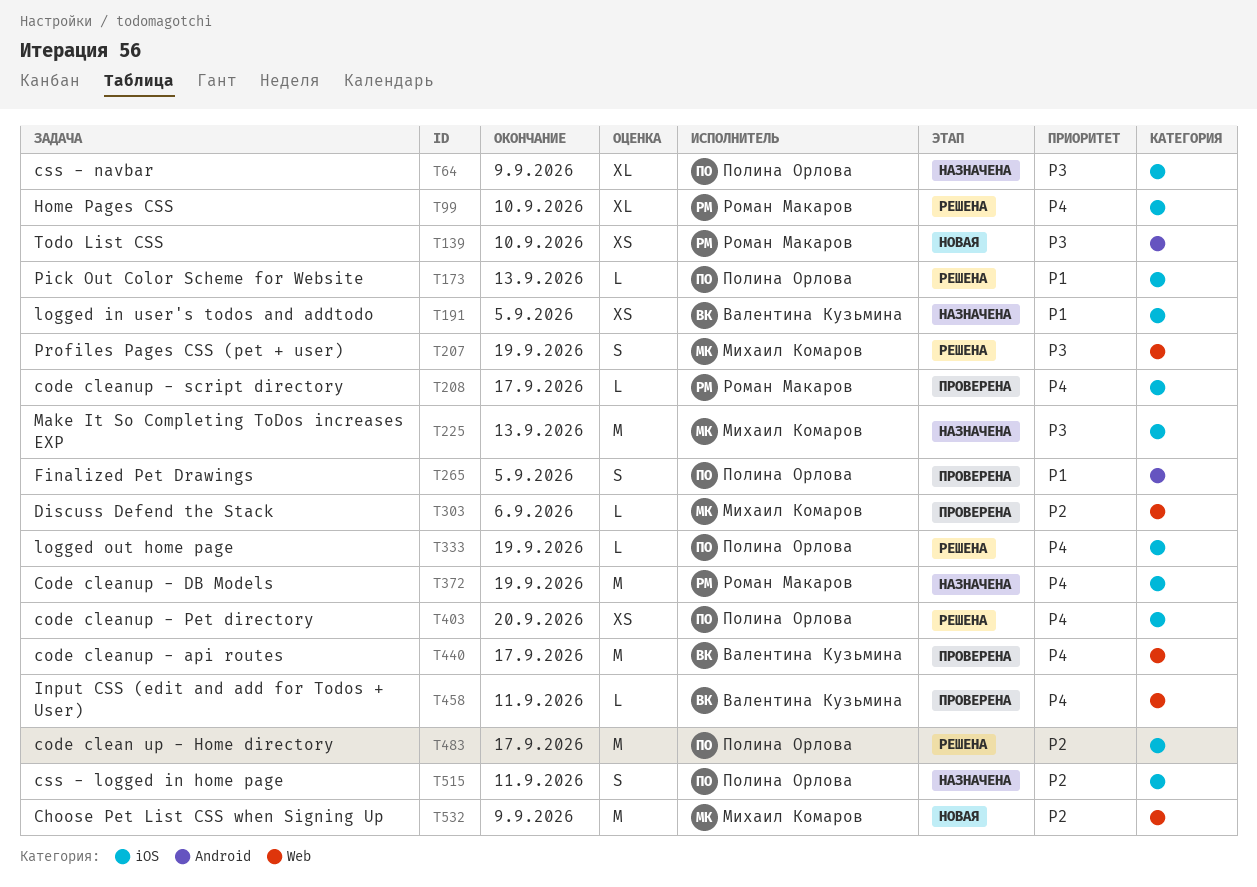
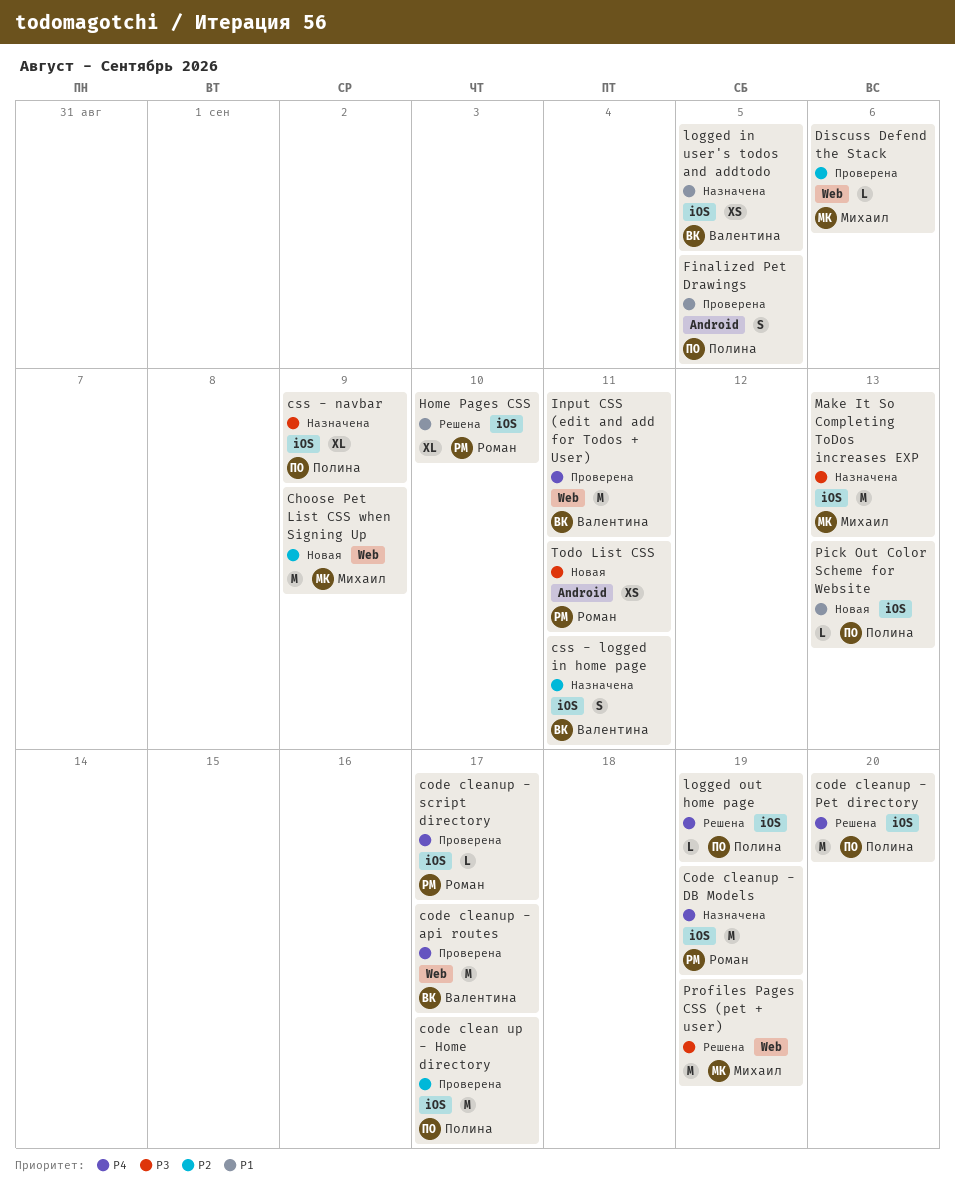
code clean up - Home directory, status: Решена -> Проверена
code cleanup - Pet directory, estimate: XS -> M
css - logged in home page, owner: Полина Орлова -> Валентина Кузьмина
Home Pages CSS, priority: P4 -> P1
Input CSS (edit and add for Todos + User), estimate: L -> M
Pick Out Color Scheme for Website, status: Решена -> Новая
Profiles Pages CSS (pet + user), estimate: S -> M
Todo List CSS, due: Sep 10 -> Sep 11

